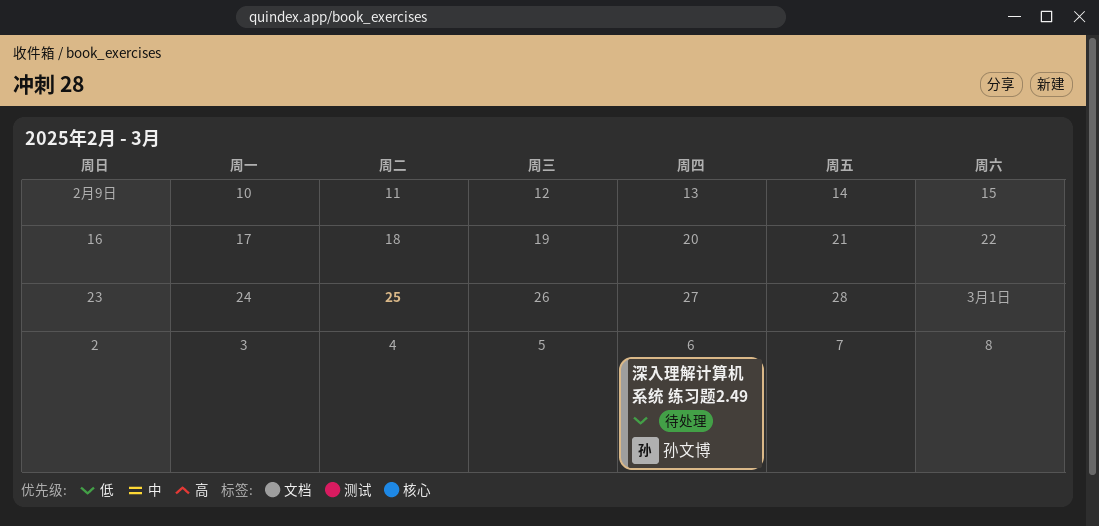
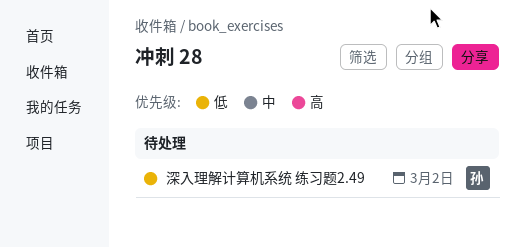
深入理解计算机系统 练习题2.49, due: Mar 6 -> Mar 2

